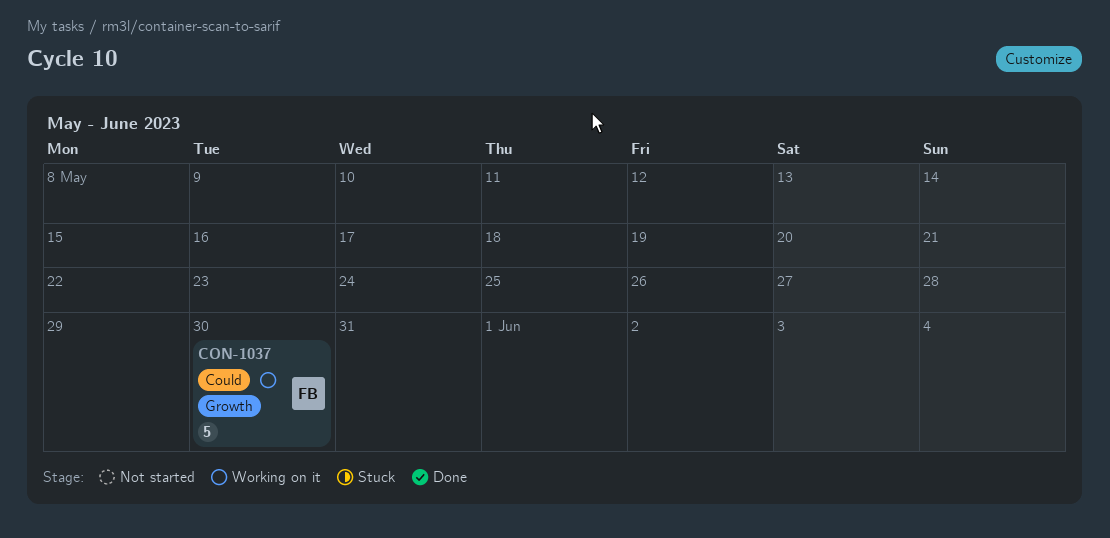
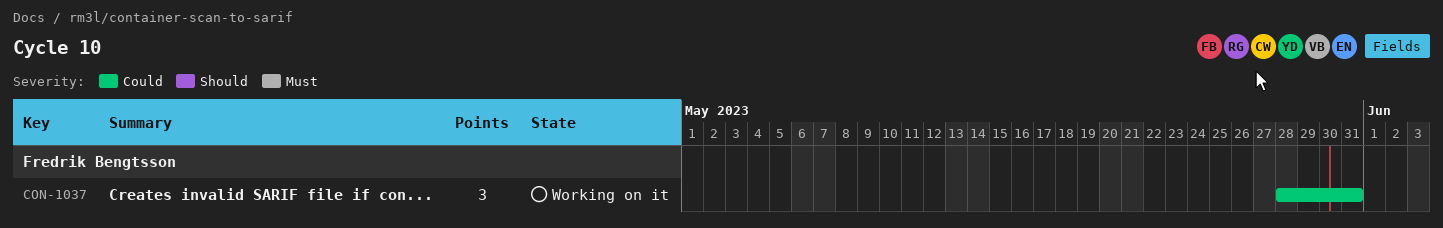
CON-1037, estimate: 5 -> 3
CON-1037, due: May 30 -> May 31

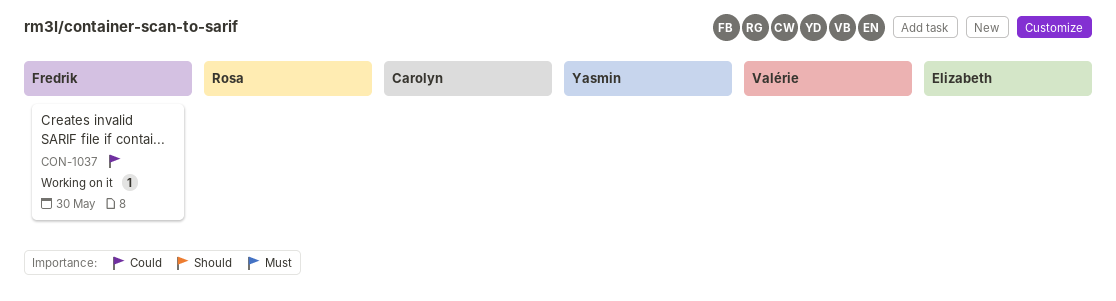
CON-1037, estimate: 3 -> 1
CON-1037, due: May 31 -> May 30

